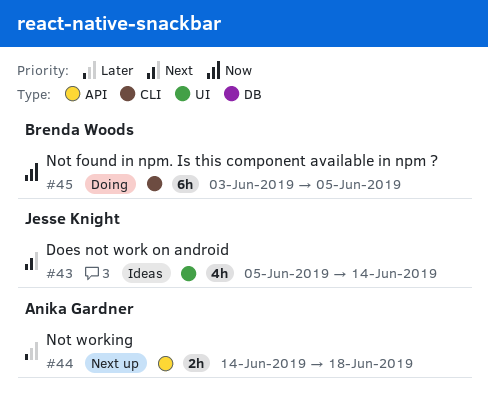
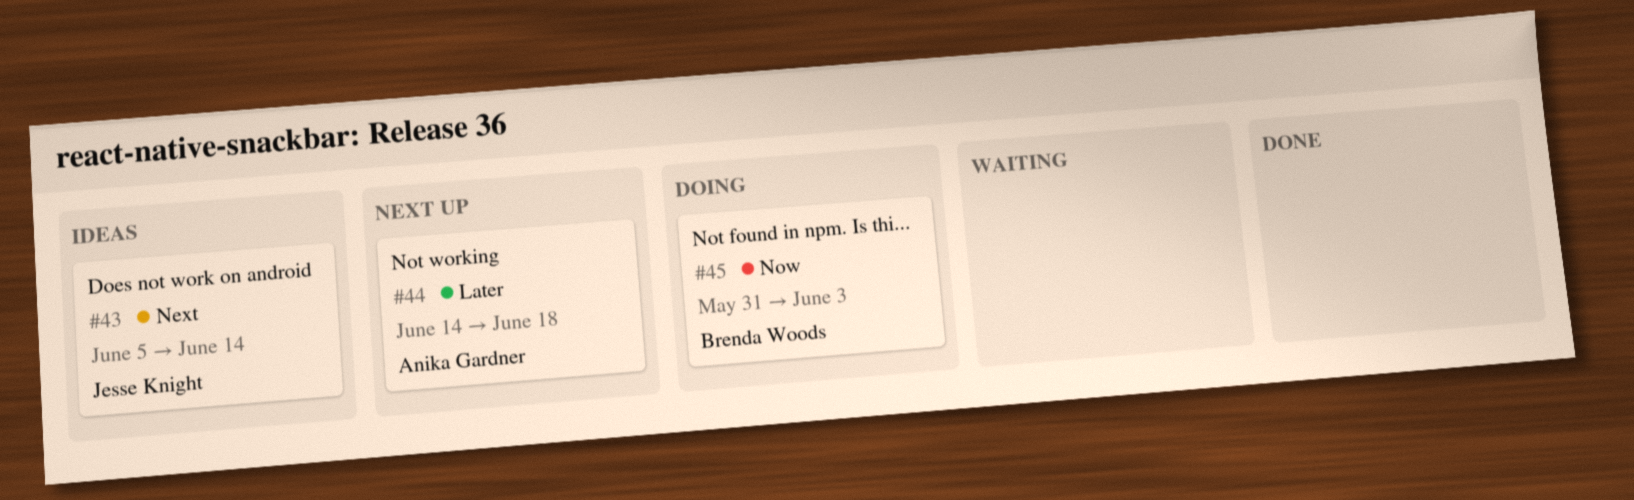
#45, start: Jun 3 -> May 31
#45, due: Jun 5 -> Jun 3

